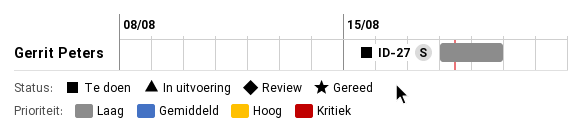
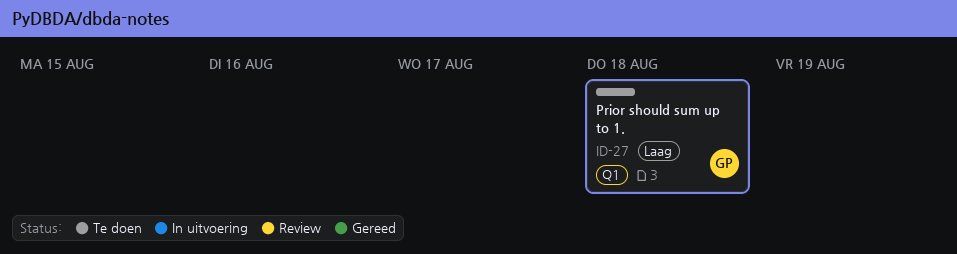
ID-27, due: Aug 19 -> Aug 18

